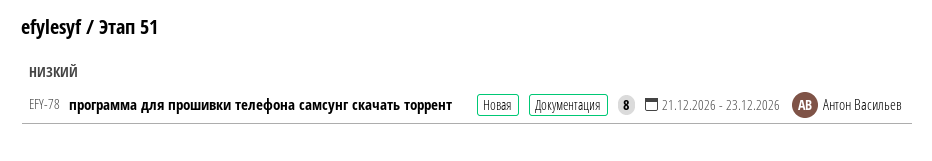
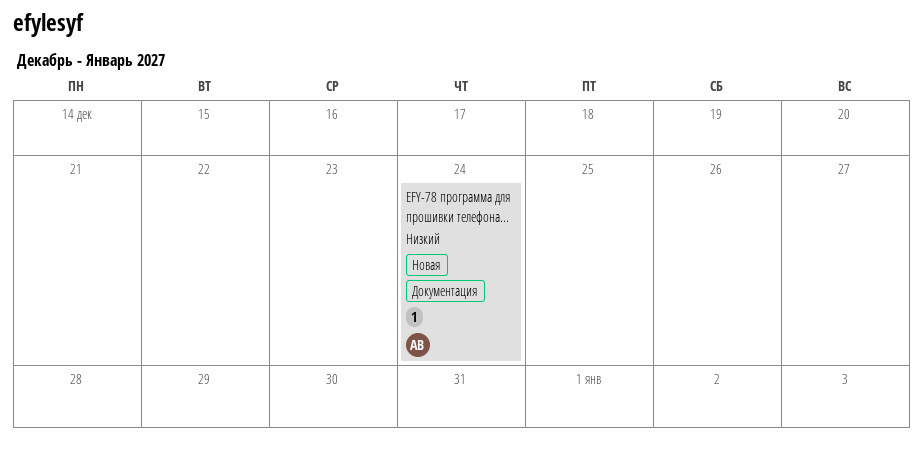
EFY-78, estimate: 8 -> 1
EFY-78, due: Dec 23 -> Dec 24

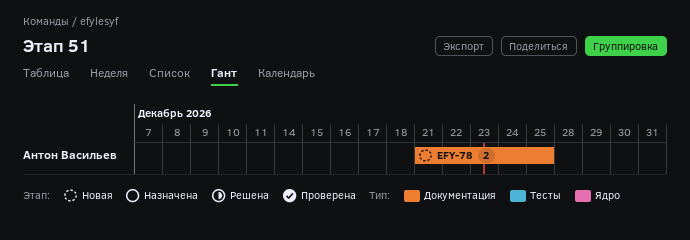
EFY-78, estimate: 1 -> 2
EFY-78, due: Dec 24 -> Dec 25

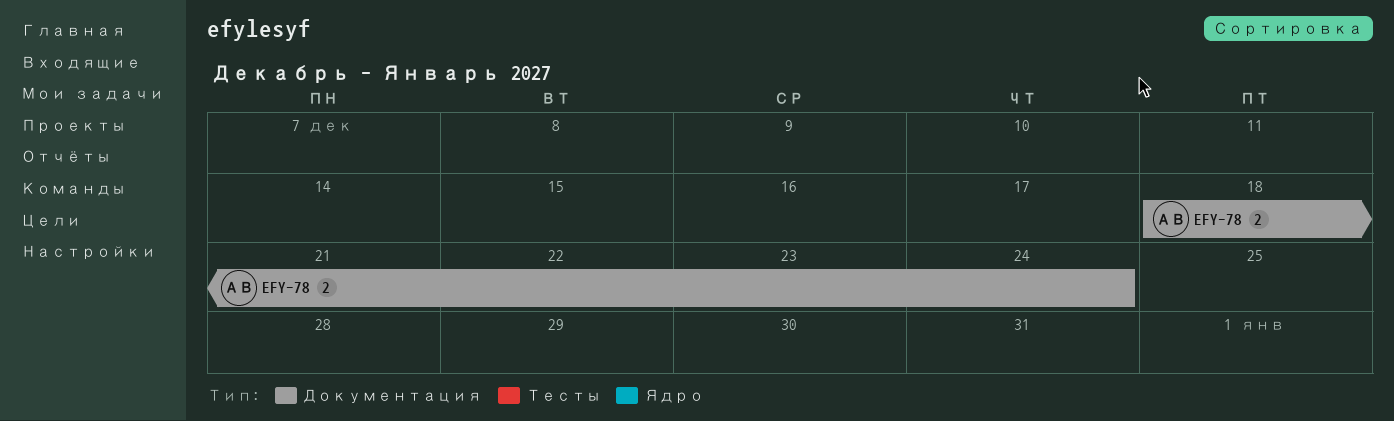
EFY-78, start: Dec 21 -> Dec 18
EFY-78, due: Dec 25 -> Dec 24

